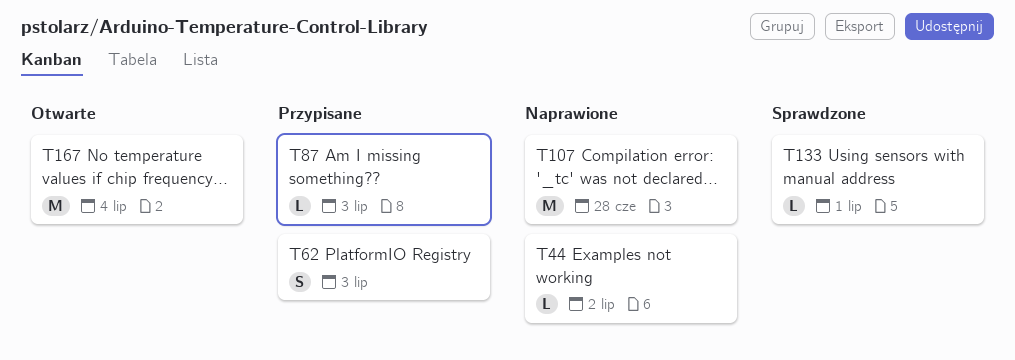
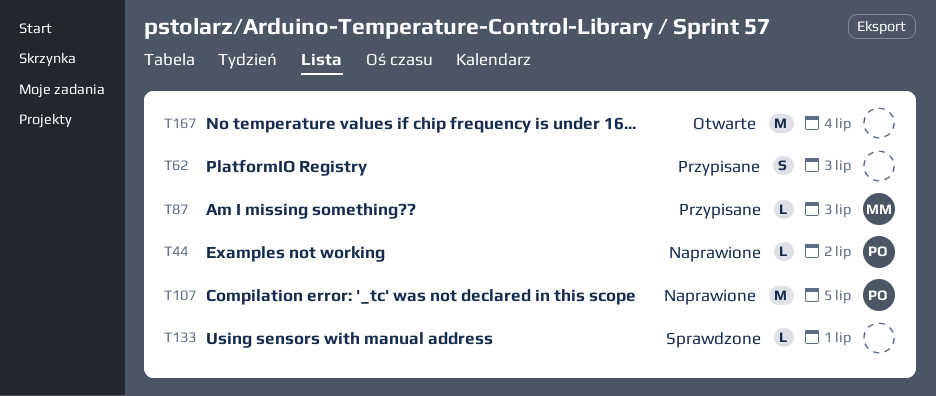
T107, due: Jun 28 -> Jul 5

